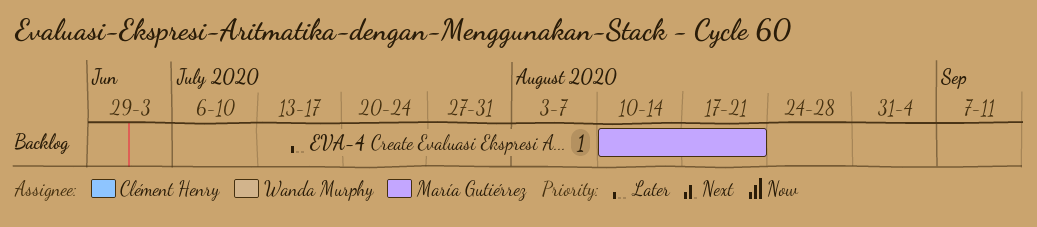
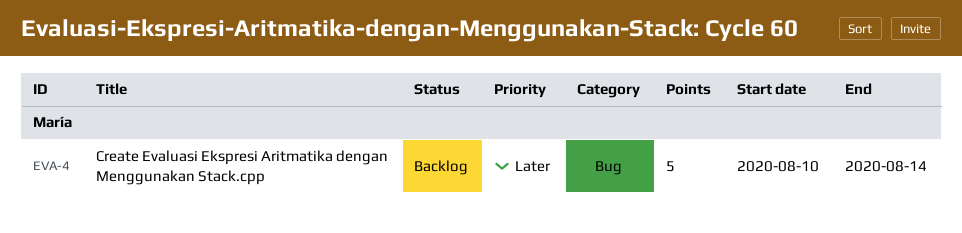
EVA-4, estimate: 1 -> 5
EVA-4, due: Aug 21 -> Aug 14

